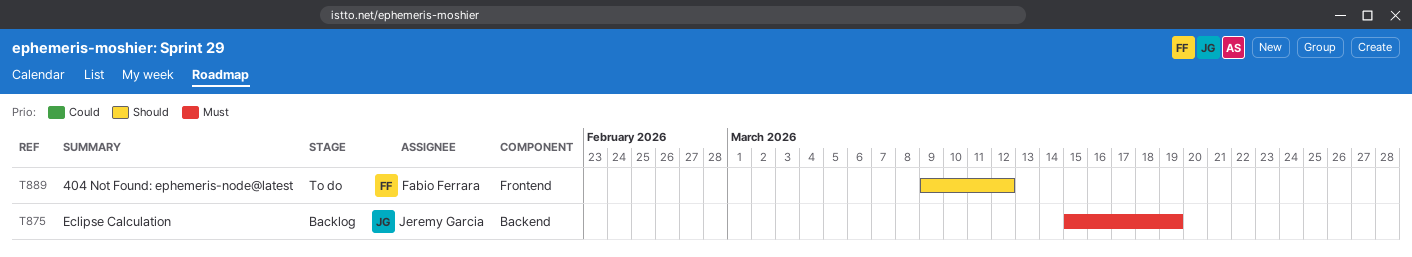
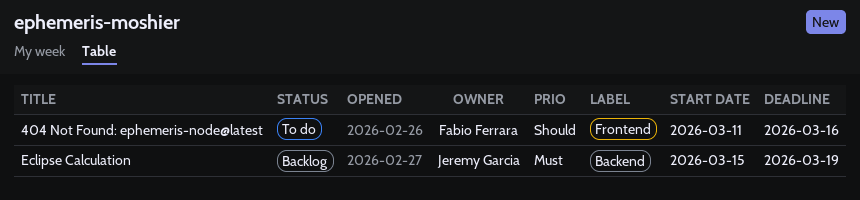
404 Not Found: ephemeris-node@latest, start: Mar 9 -> Mar 11
404 Not Found: ephemeris-node@latest, due: Mar 12 -> Mar 16

